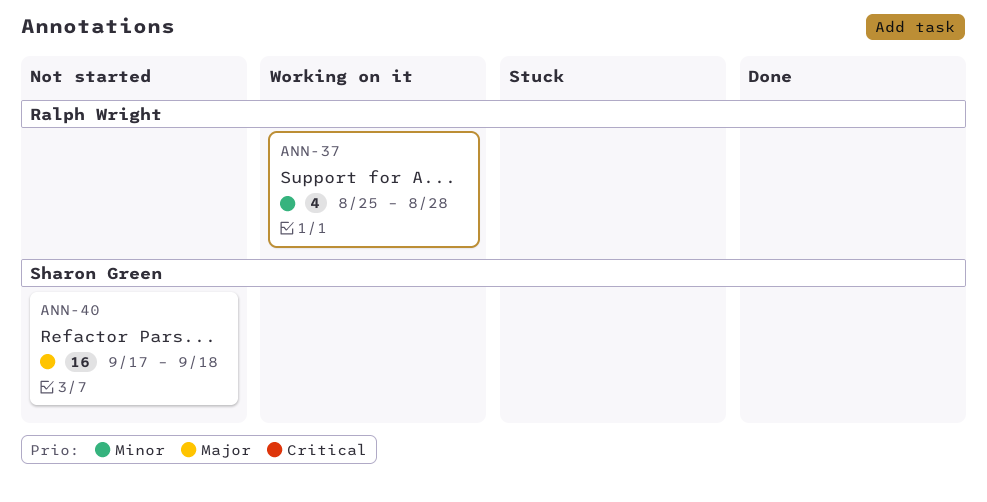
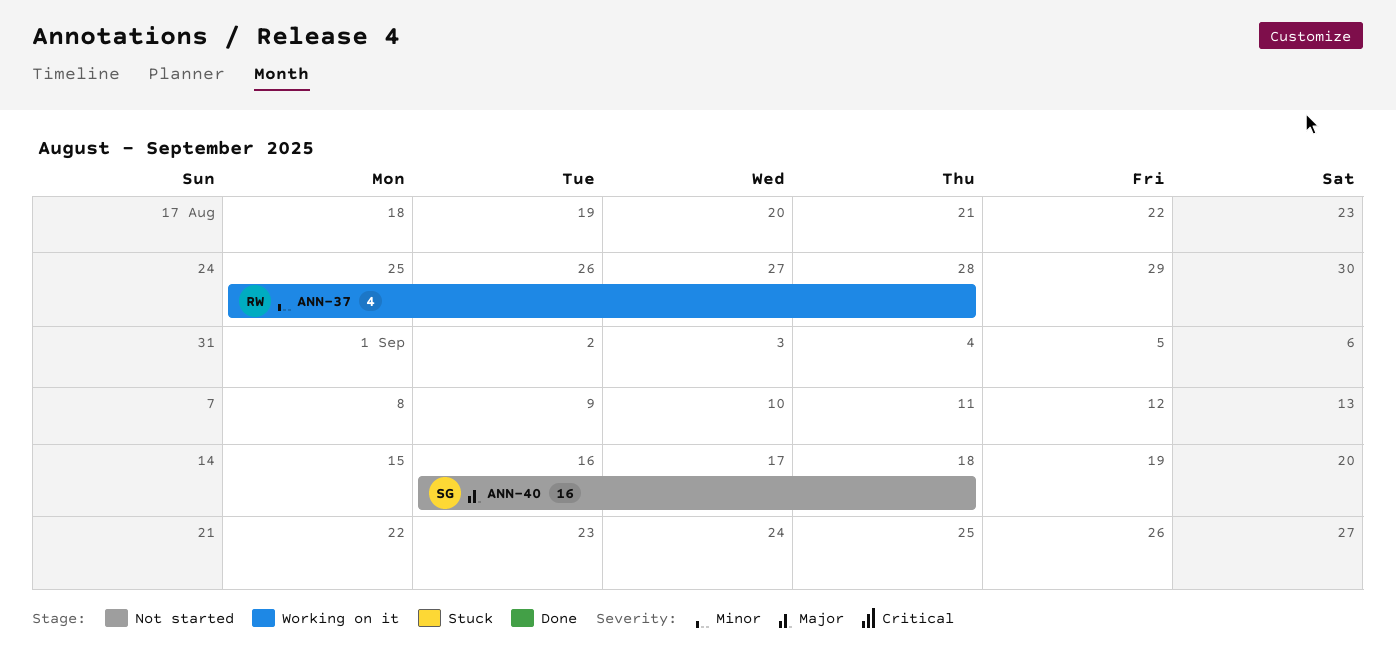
ANN-40, start: Sep 17 -> Sep 16

